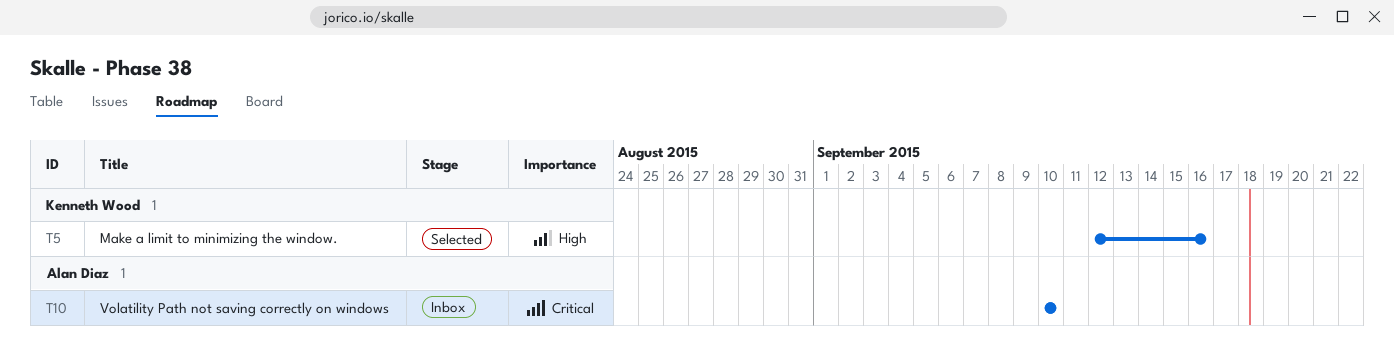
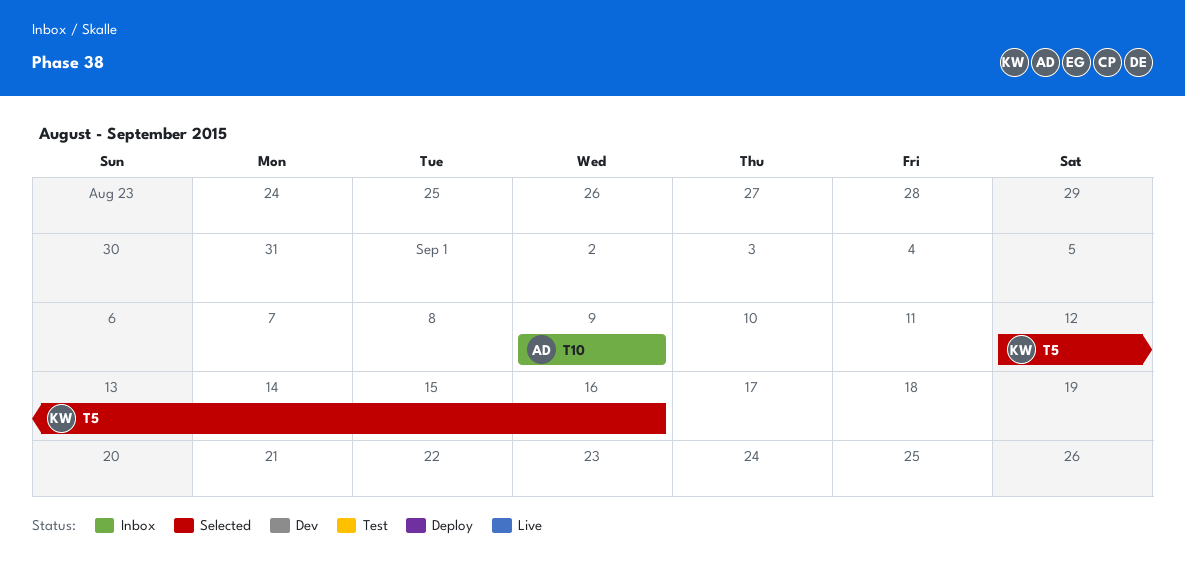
T10, start: Sep 10 -> Sep 9
T10, due: Sep 10 -> Sep 9

